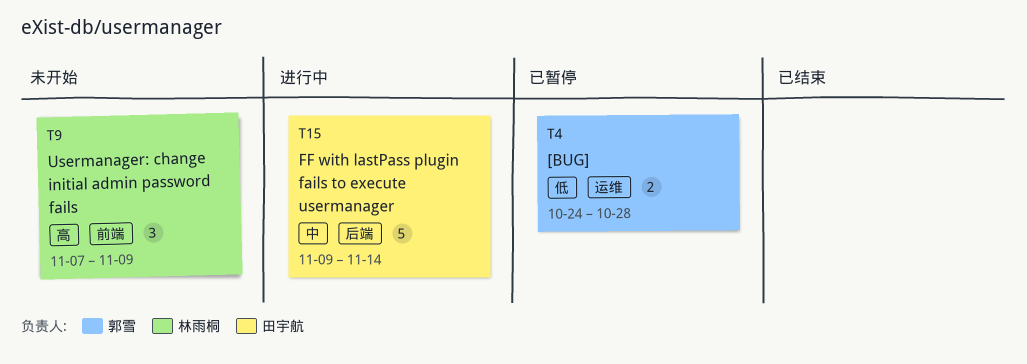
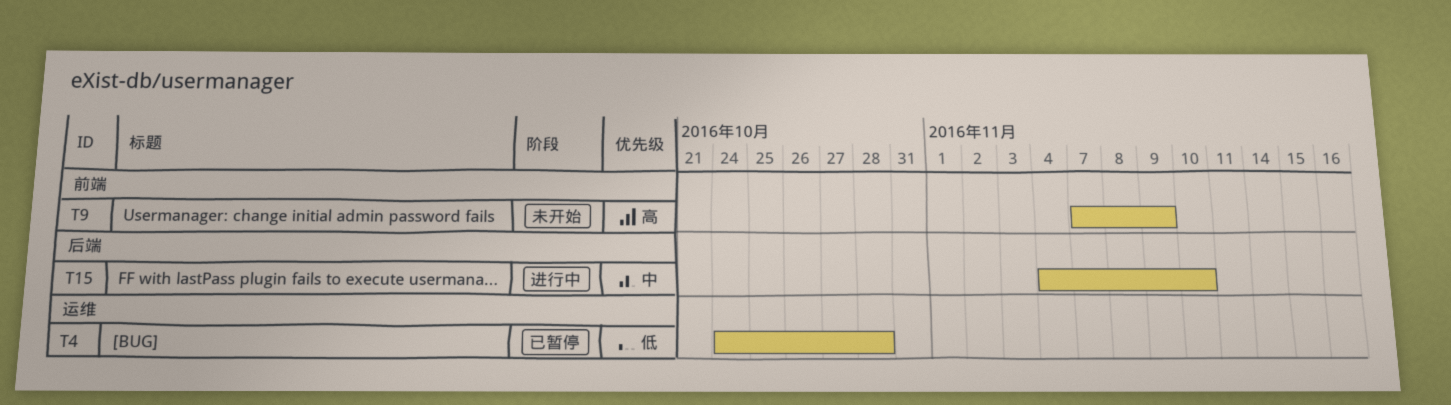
T15, start: Nov 9 -> Nov 4
T15, due: Nov 14 -> Nov 10

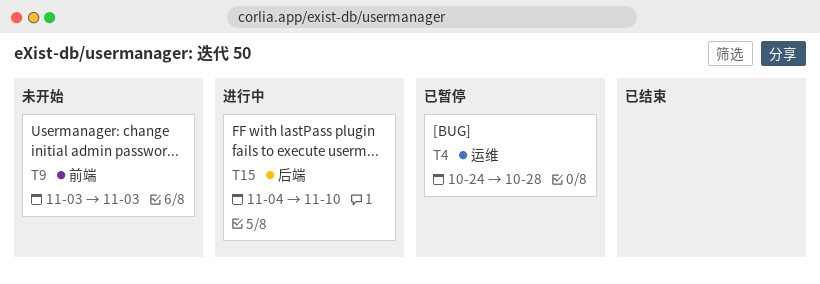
T9, start: Nov 7 -> Nov 3
T9, due: Nov 9 -> Nov 3

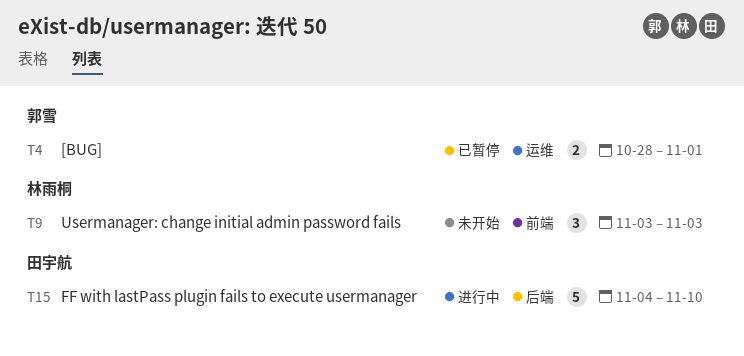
T4, start: Oct 24 -> Oct 28
T4, due: Oct 28 -> Nov 1

